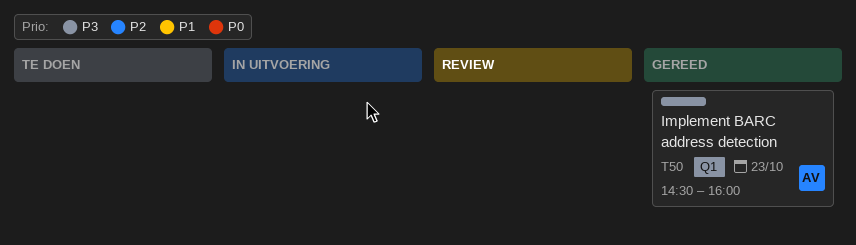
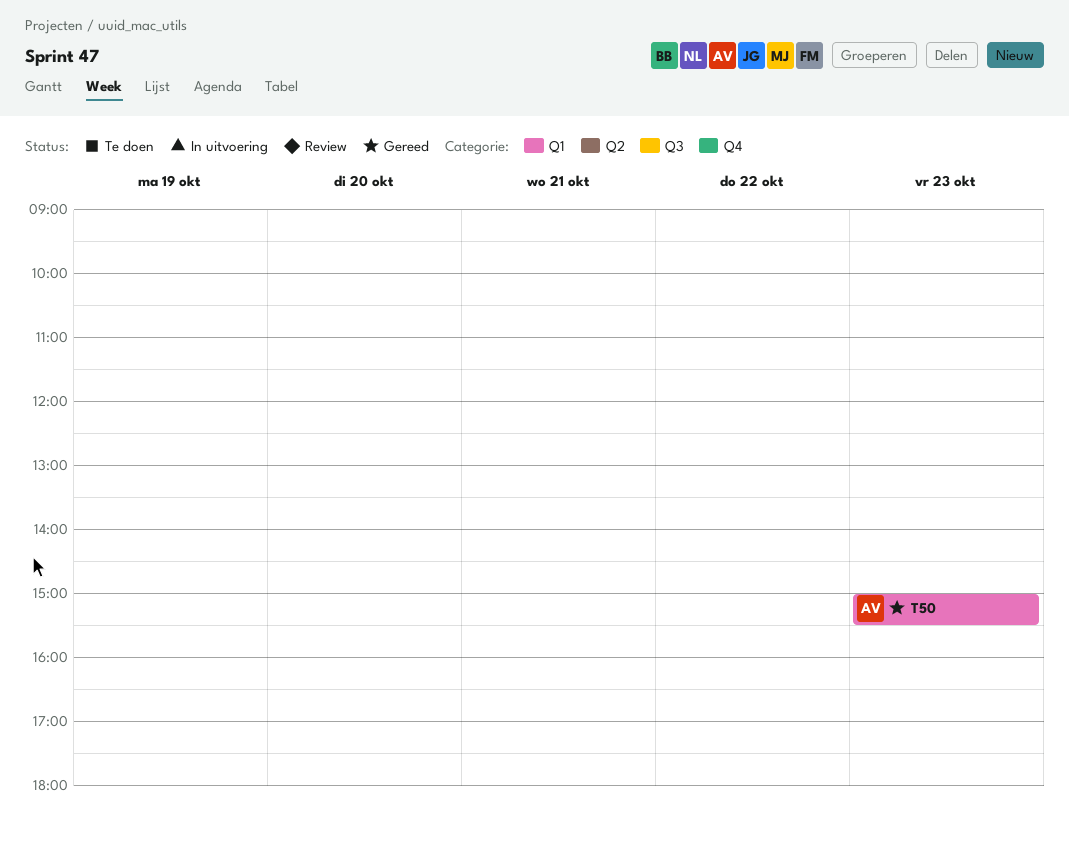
T50, begins: 14:30 -> 15:00
T50, ends: 16:00 -> 15:30

